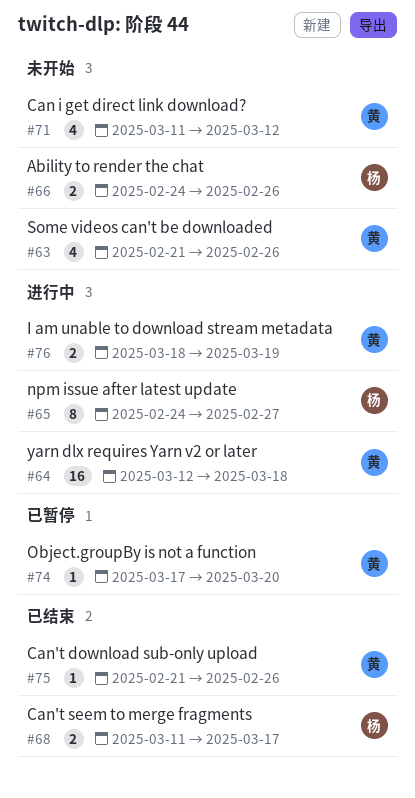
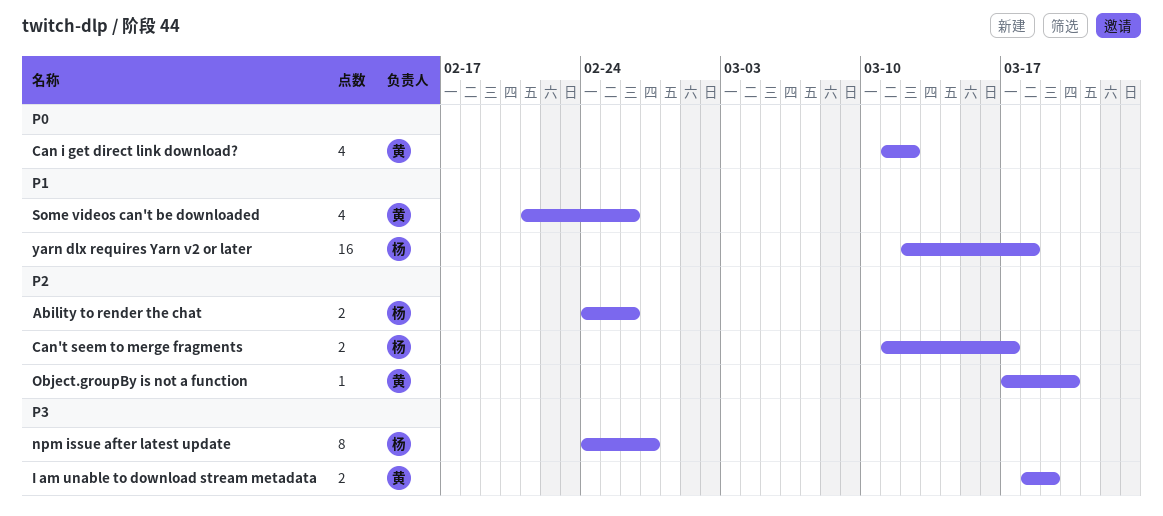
Can't download sub-only upload: present -> none
yarn dlx requires Yarn v2 or later, owner: 黄 -> 杨

